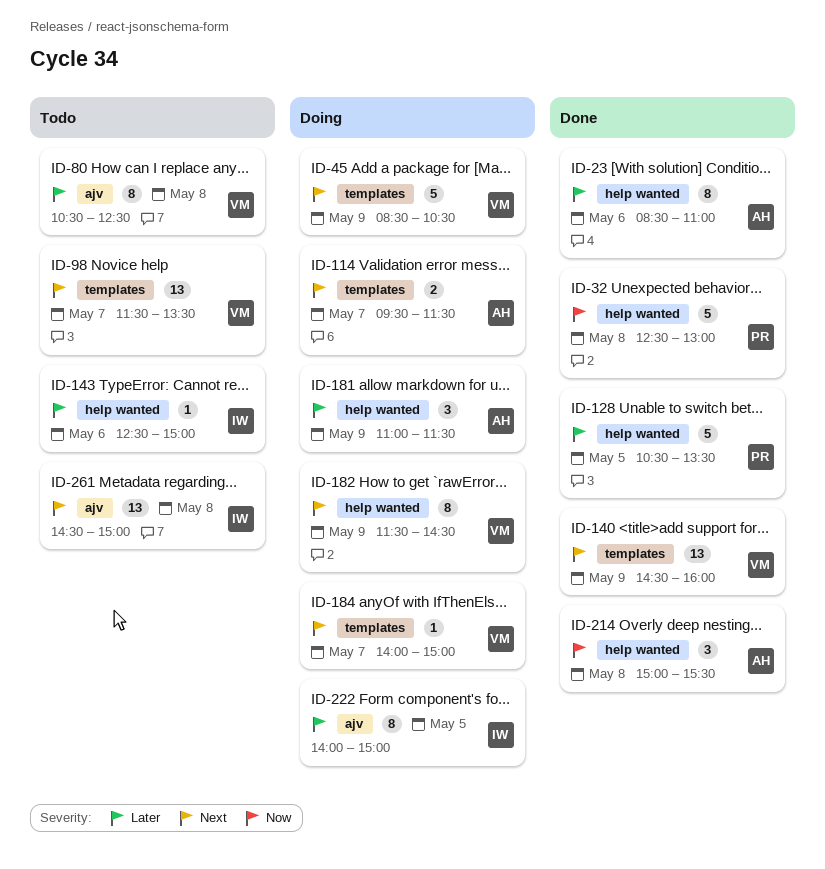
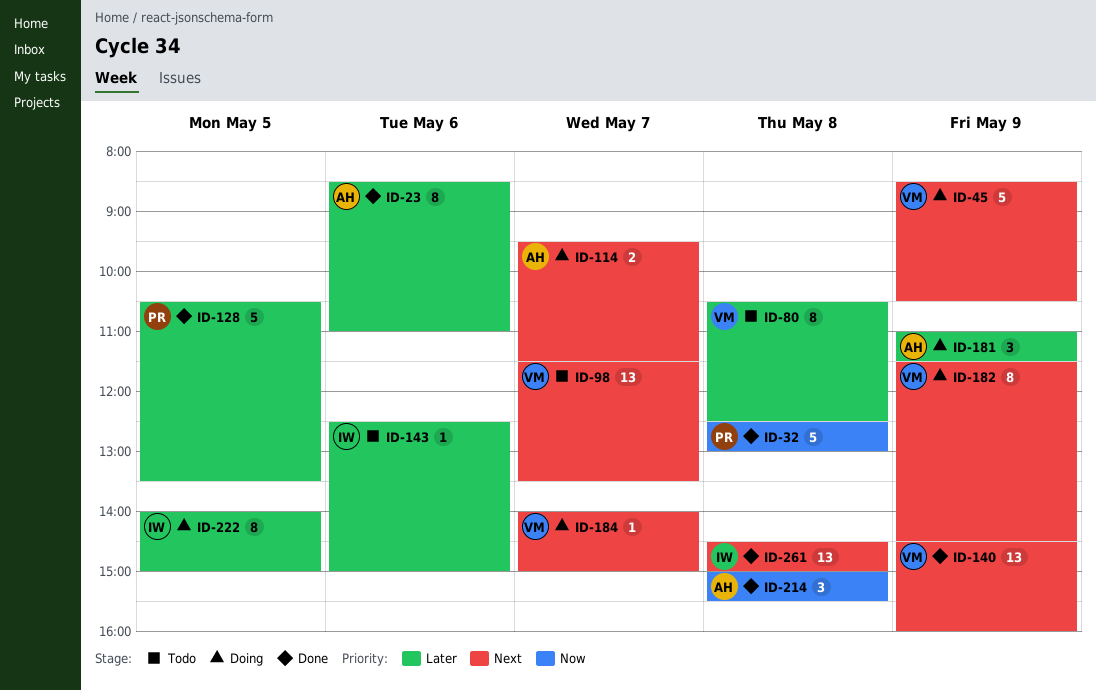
ID-261, status: Todo -> Done

